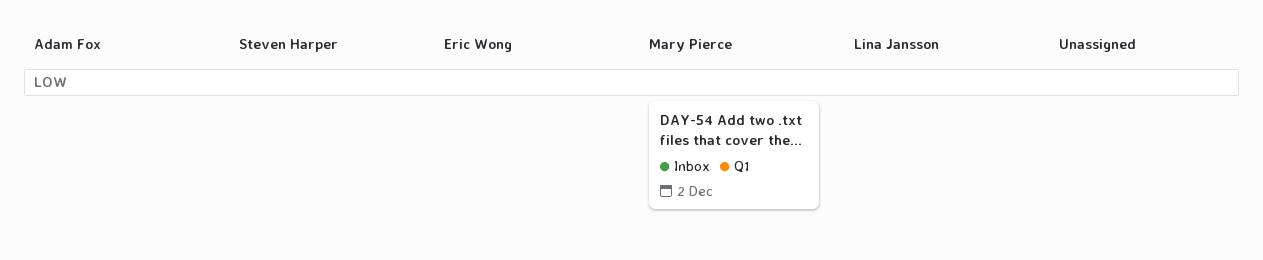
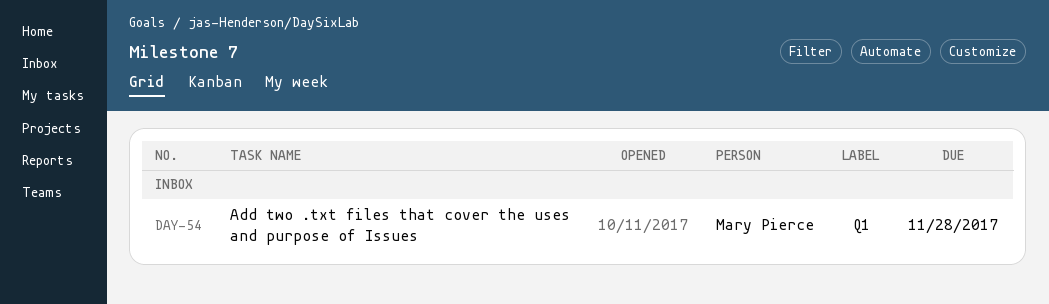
DAY-54, due: Dec 2 -> Nov 28

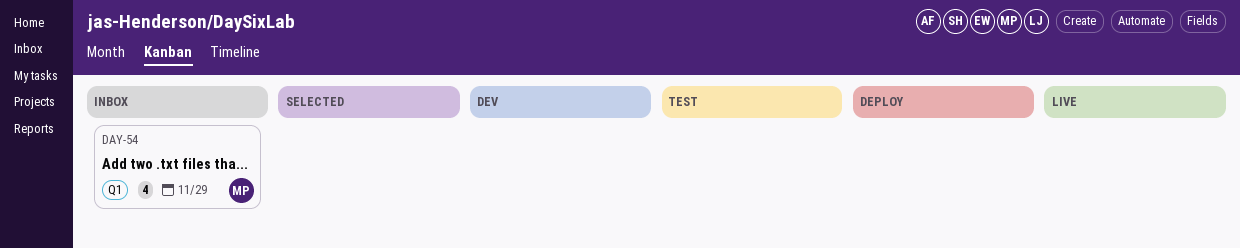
DAY-54, due: Nov 28 -> Nov 29

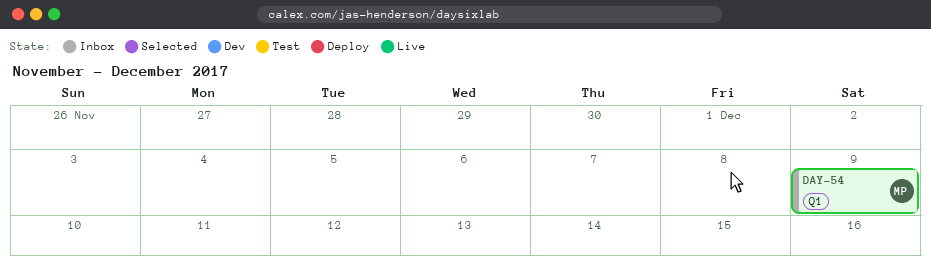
DAY-54, due: Nov 29 -> Dec 9

